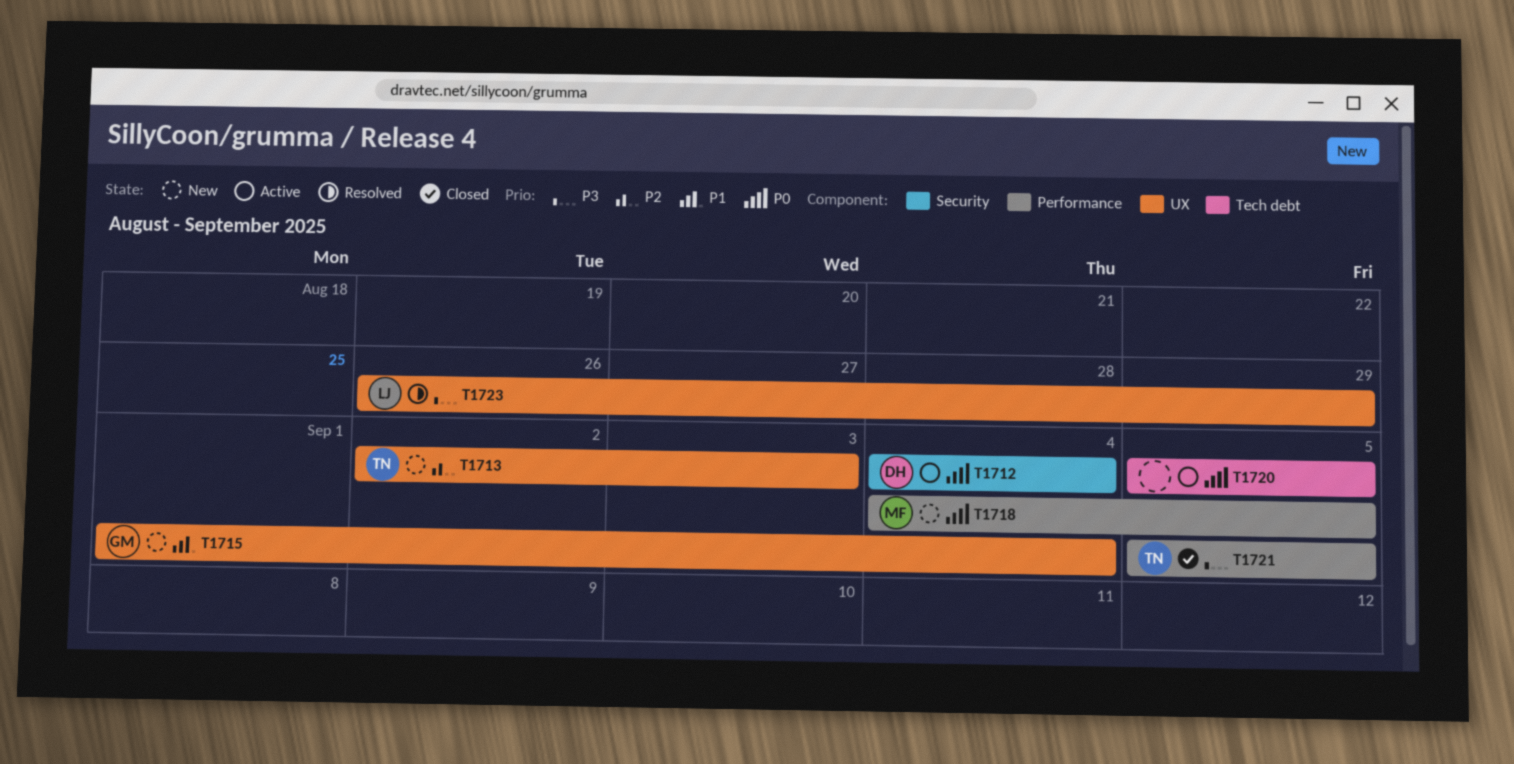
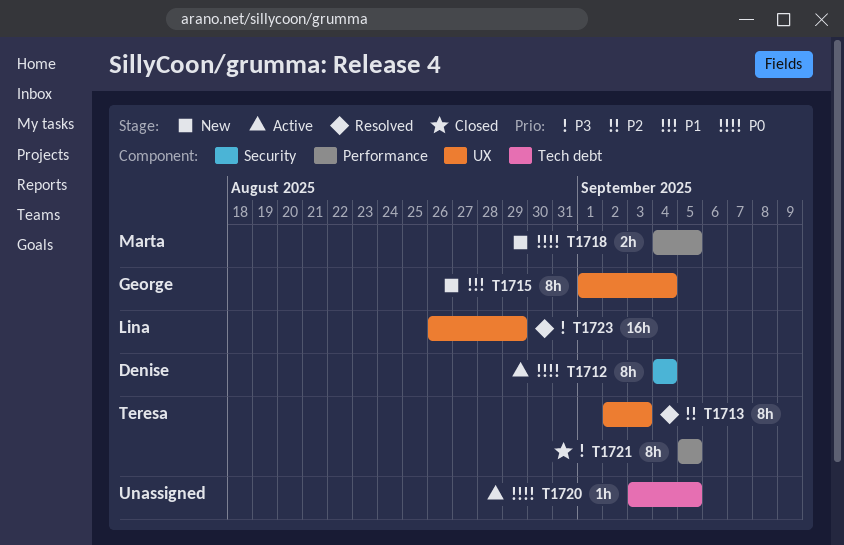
T1713, status: New -> Resolved
T1720, start: Sep 5 -> Sep 3

